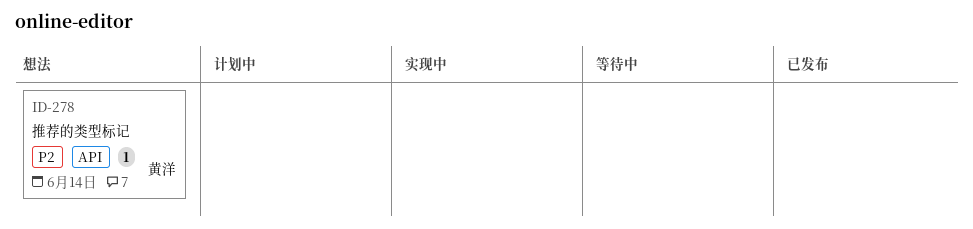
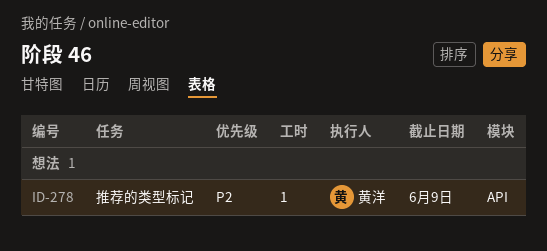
ID-278, due: Jun 14 -> Jun 9

